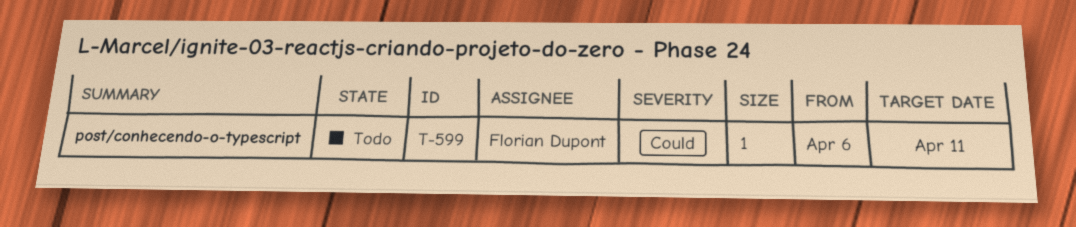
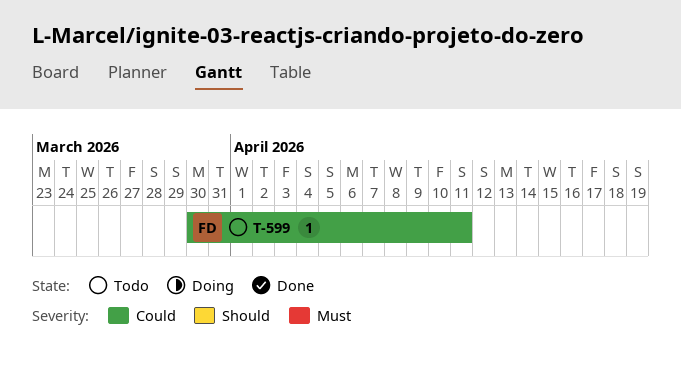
T-599, start: Apr 6 -> Mar 30

